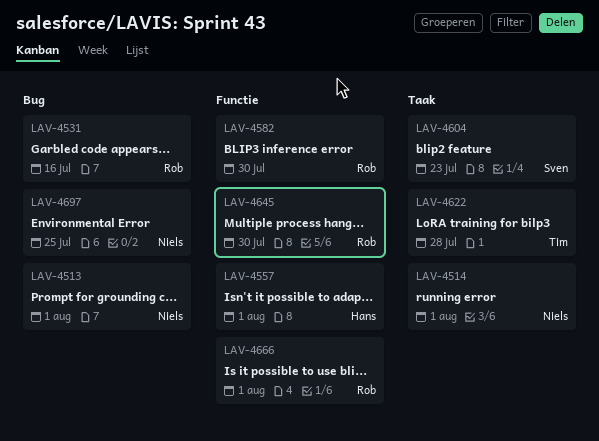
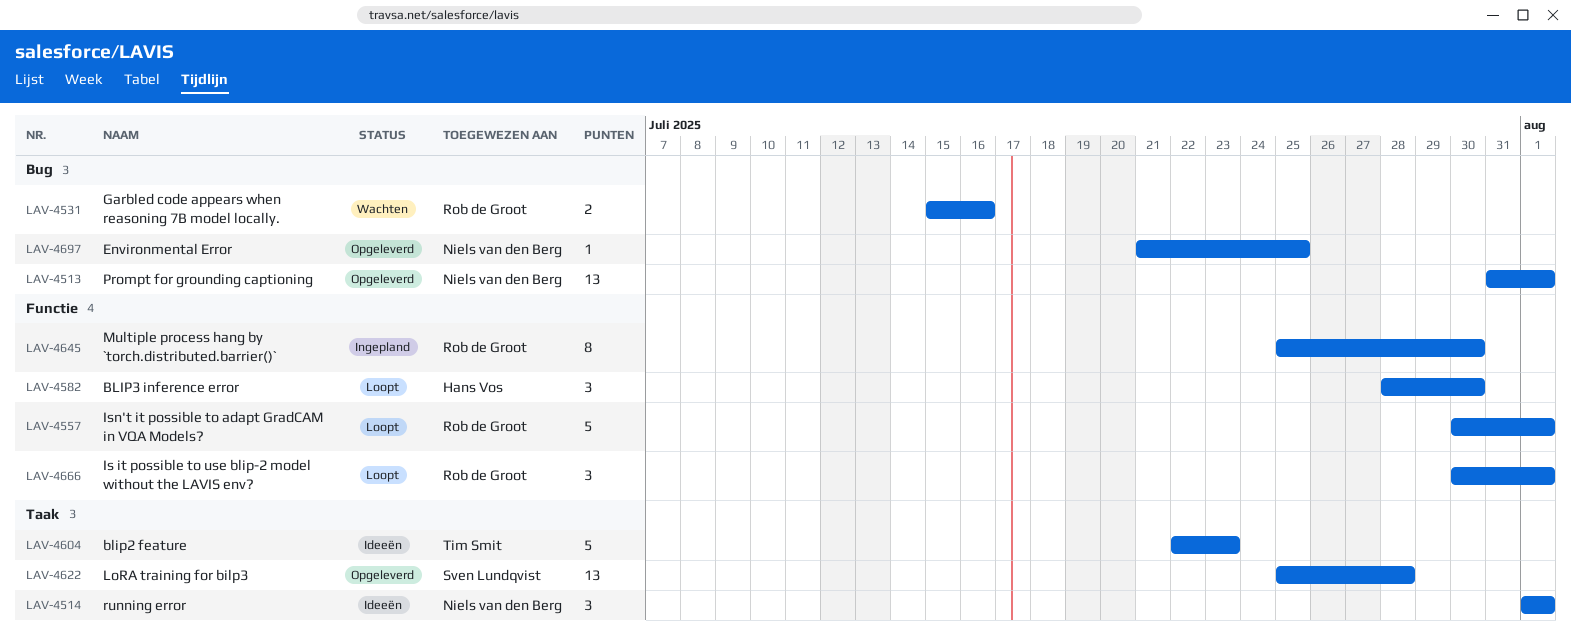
LAV-4557, owner: Hans Vos -> Rob de Groot
LAV-4582, owner: Rob de Groot -> Hans Vos
LAV-4604, owner: Sven Lundqvist -> Tim Smit
LAV-4622, owner: Tim Smit -> Sven Lundqvist

